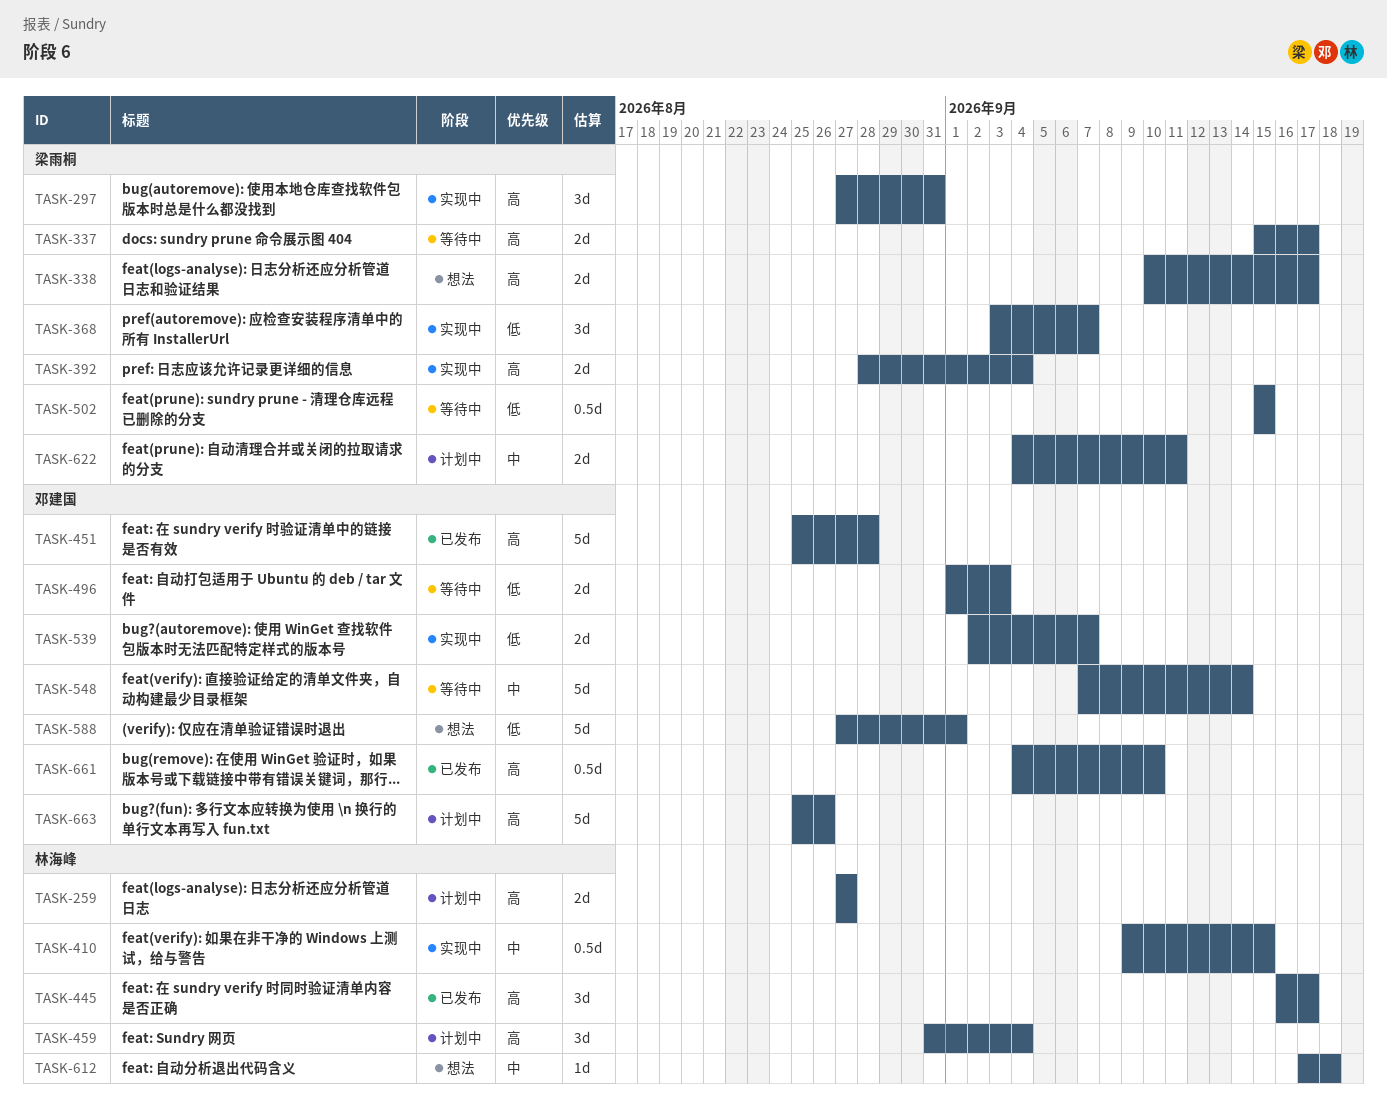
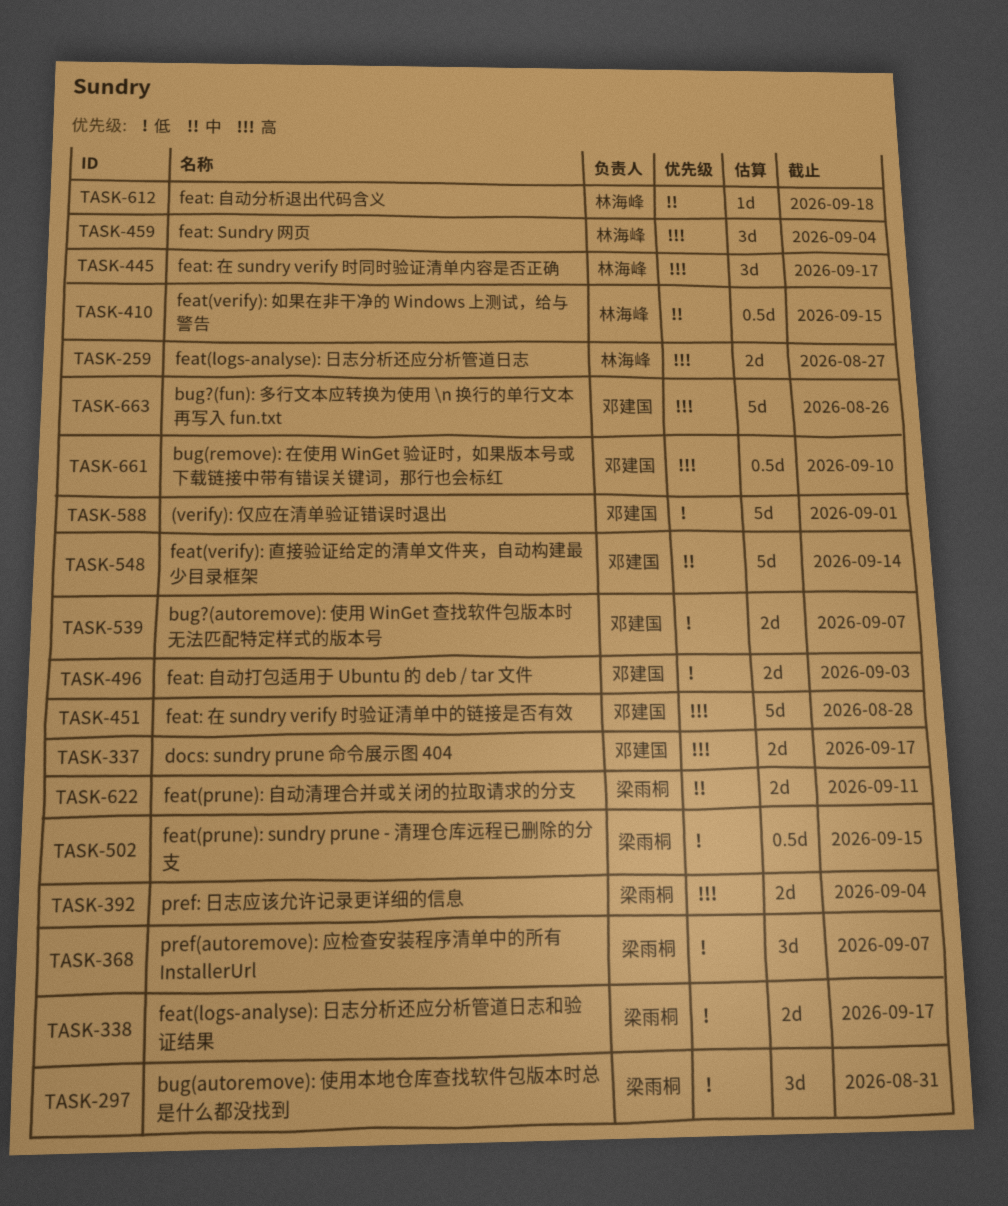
TASK-297, priority: 高 -> 低
TASK-337, owner: 梁雨桐 -> 邓建国
TASK-338, priority: 高 -> 低

